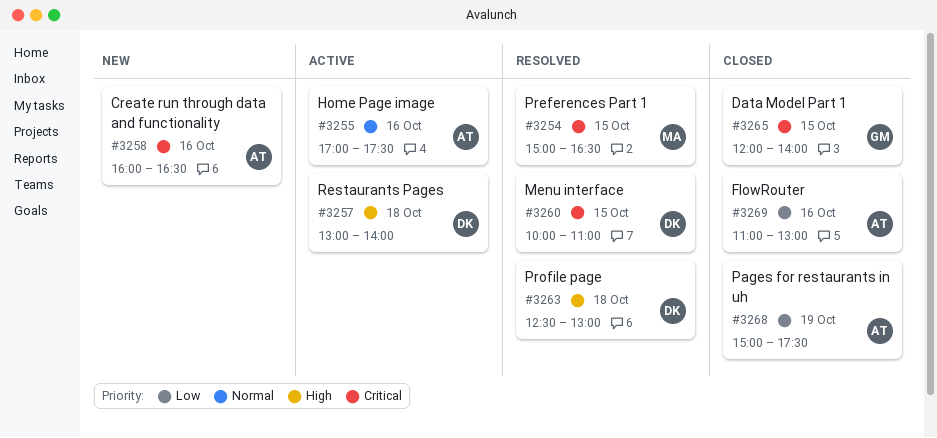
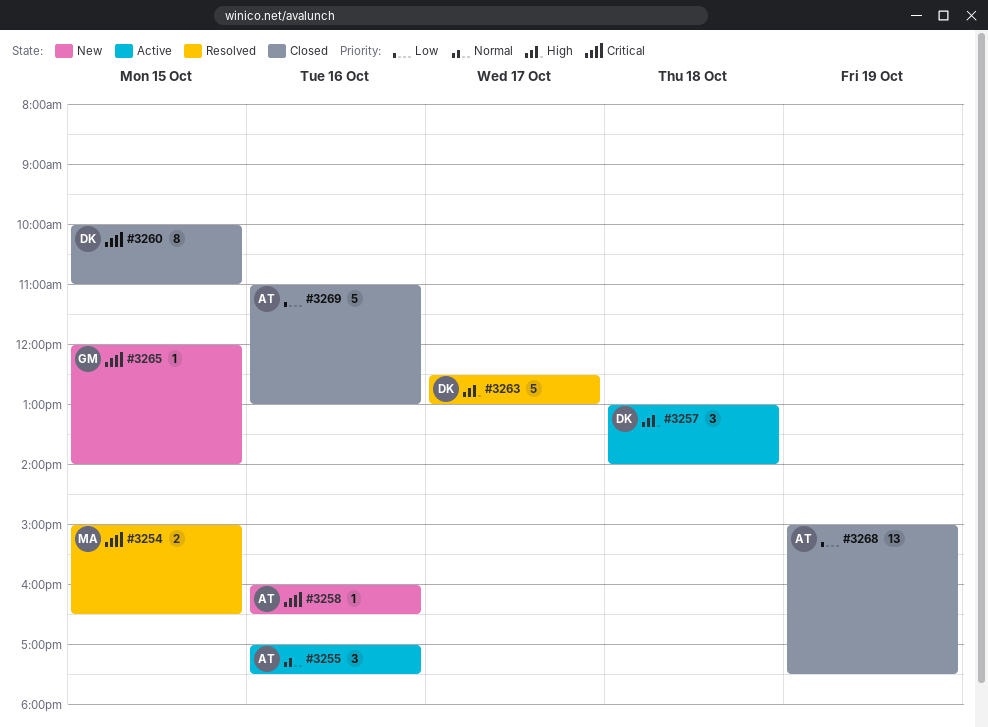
#3260, status: Resolved -> Closed
#3263, day: Oct 18 -> Oct 17
#3265, status: Closed -> New

